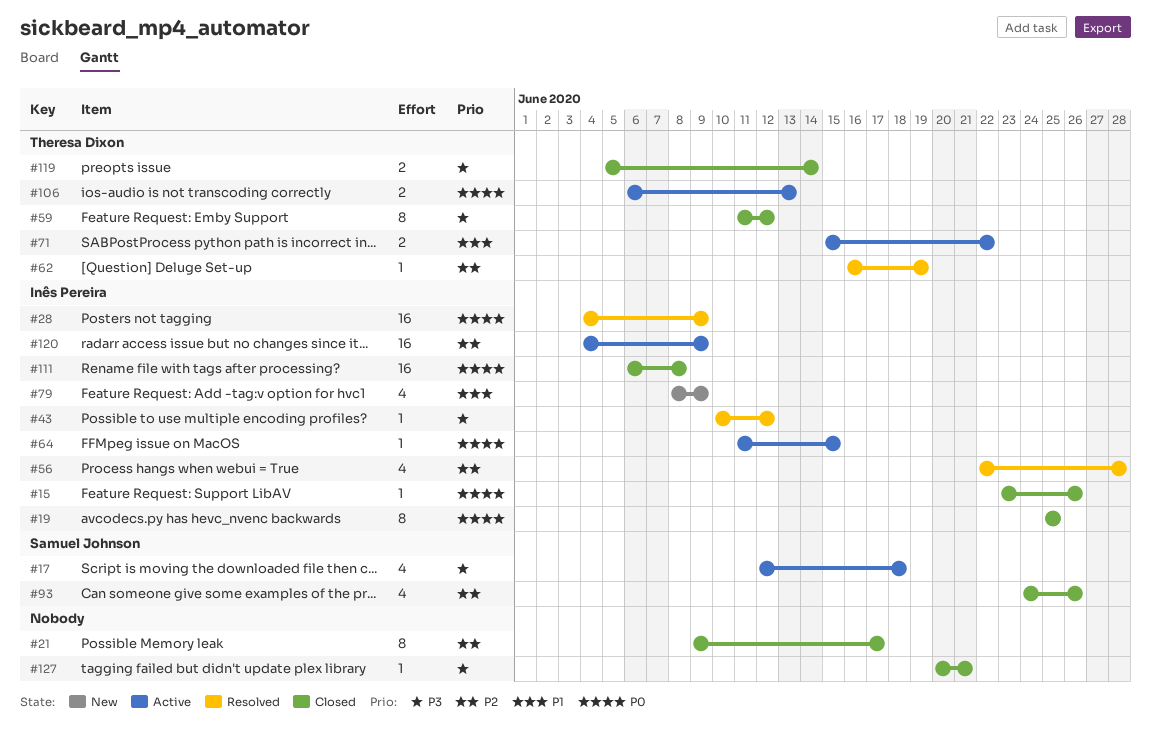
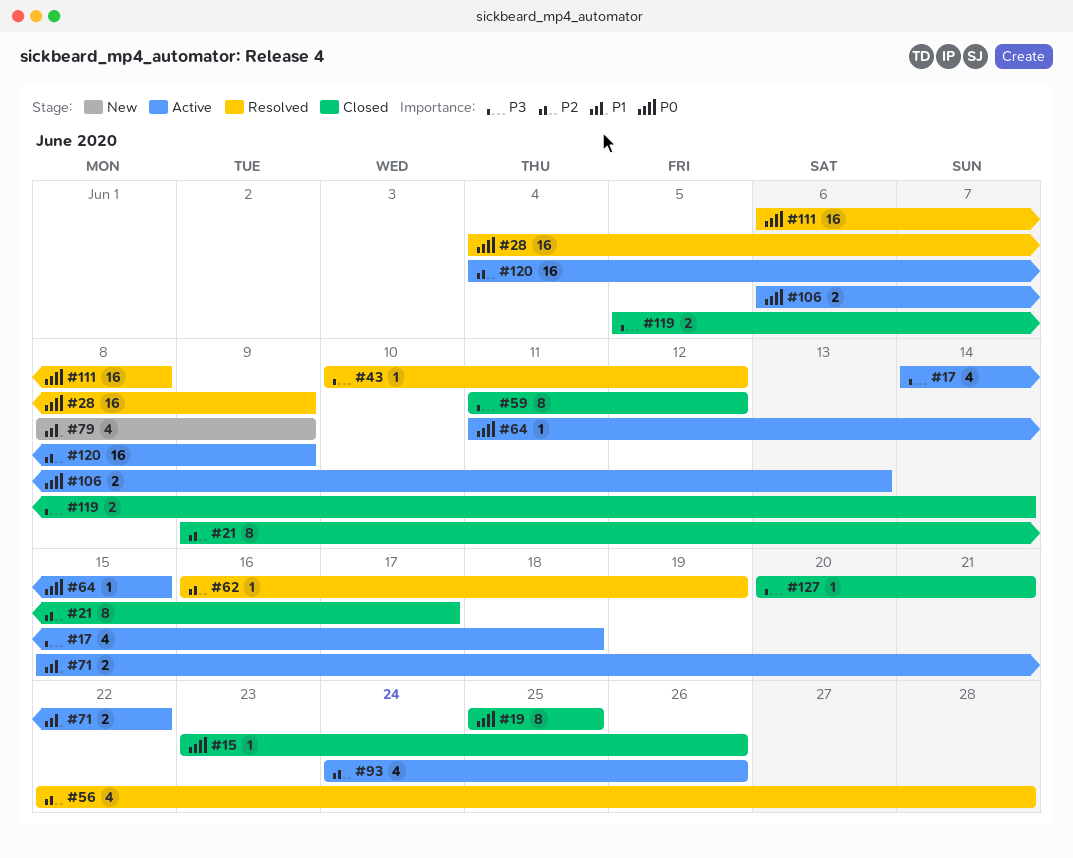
#17, start: Jun 12 -> Jun 14
#93, status: Closed -> Active
#111, status: Closed -> Resolved

